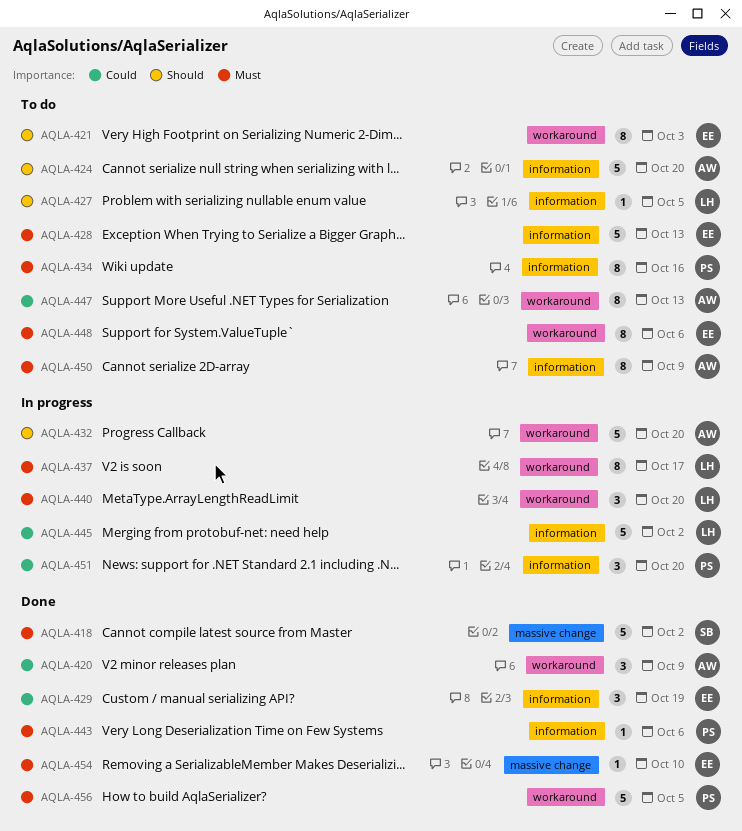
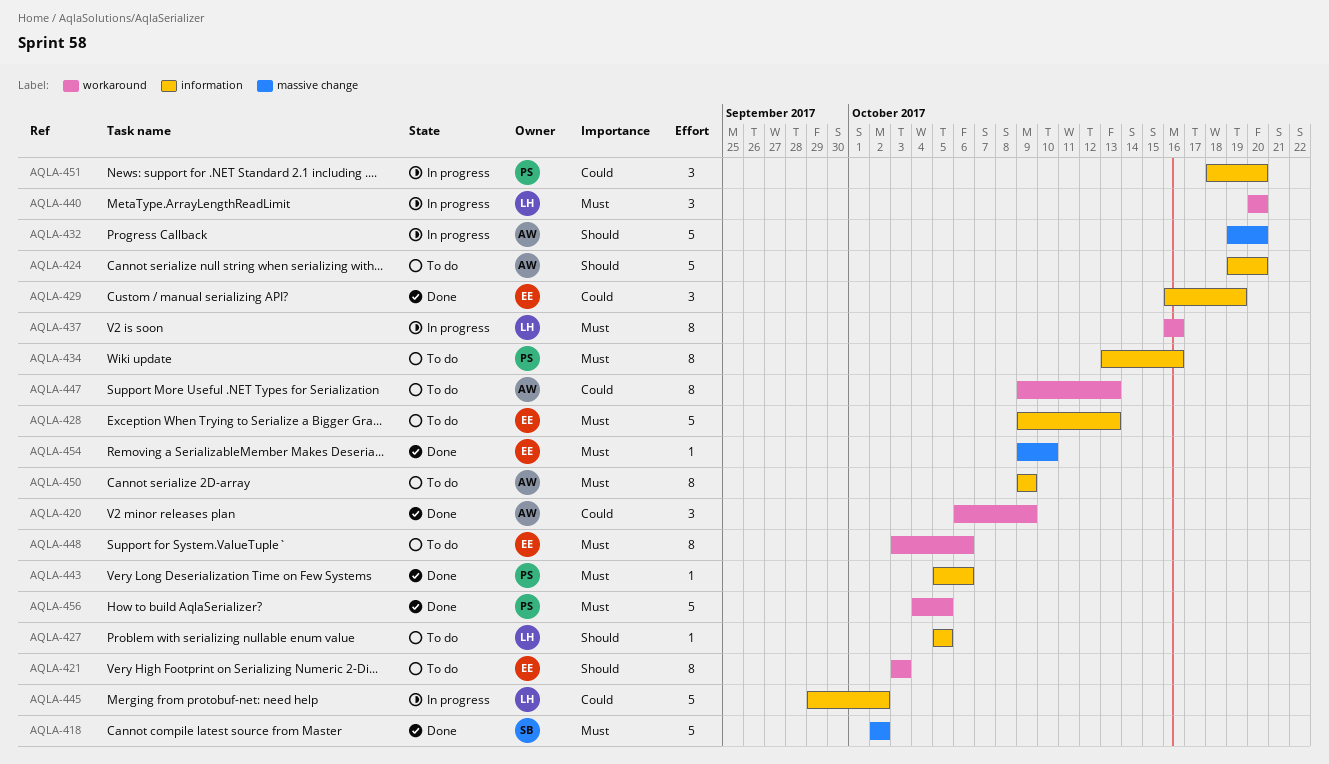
AQLA-432, label: workaround -> massive change
AQLA-437, due: Oct 17 -> Oct 16

